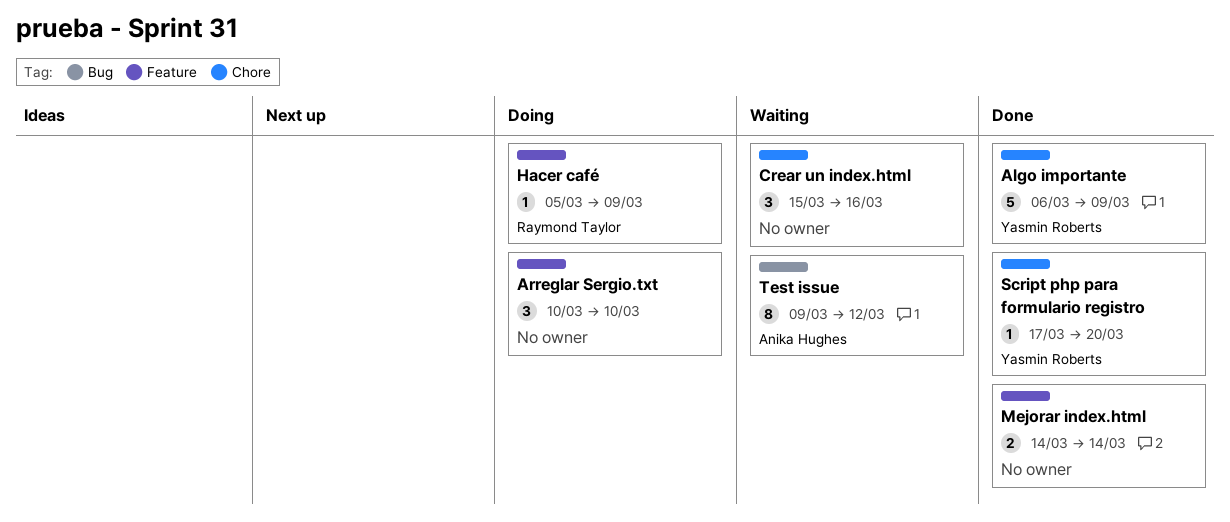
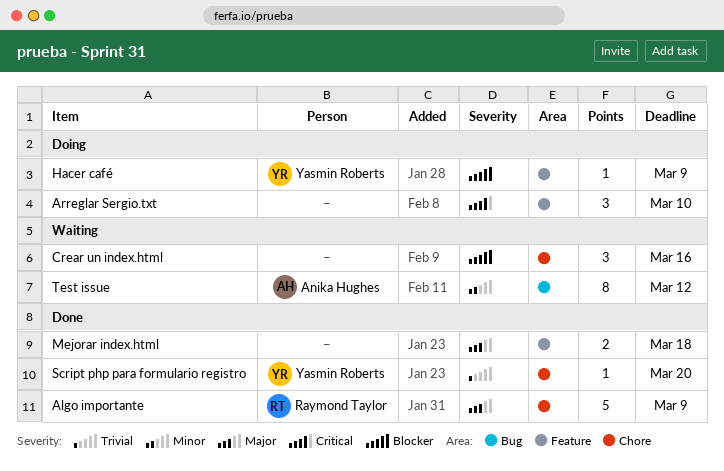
Algo importante, owner: Yasmin Roberts -> Raymond Taylor
Hacer café, owner: Raymond Taylor -> Yasmin Roberts
Mejorar index.html, due: Mar 14 -> Mar 18

